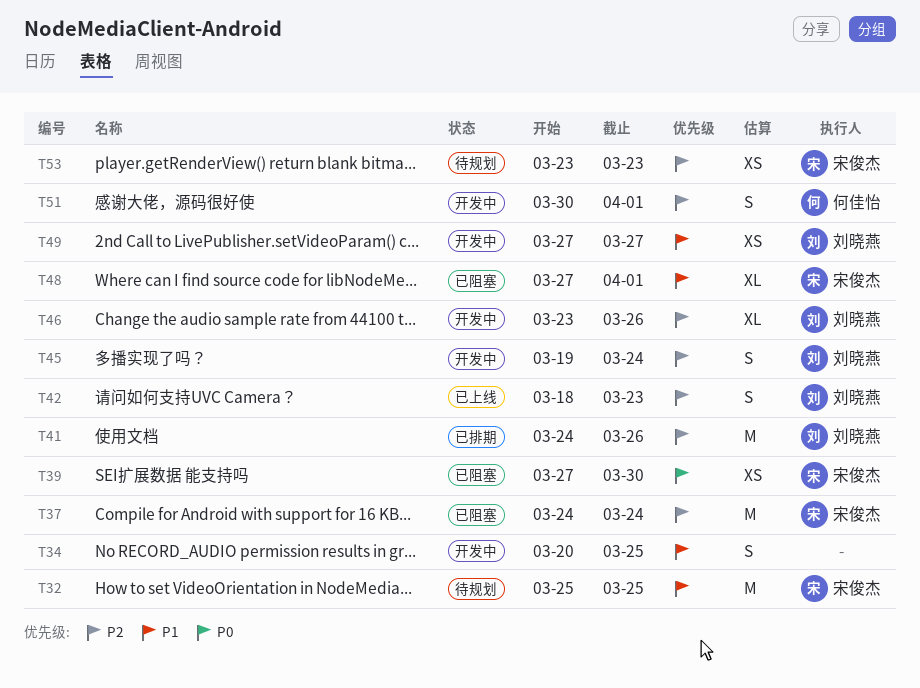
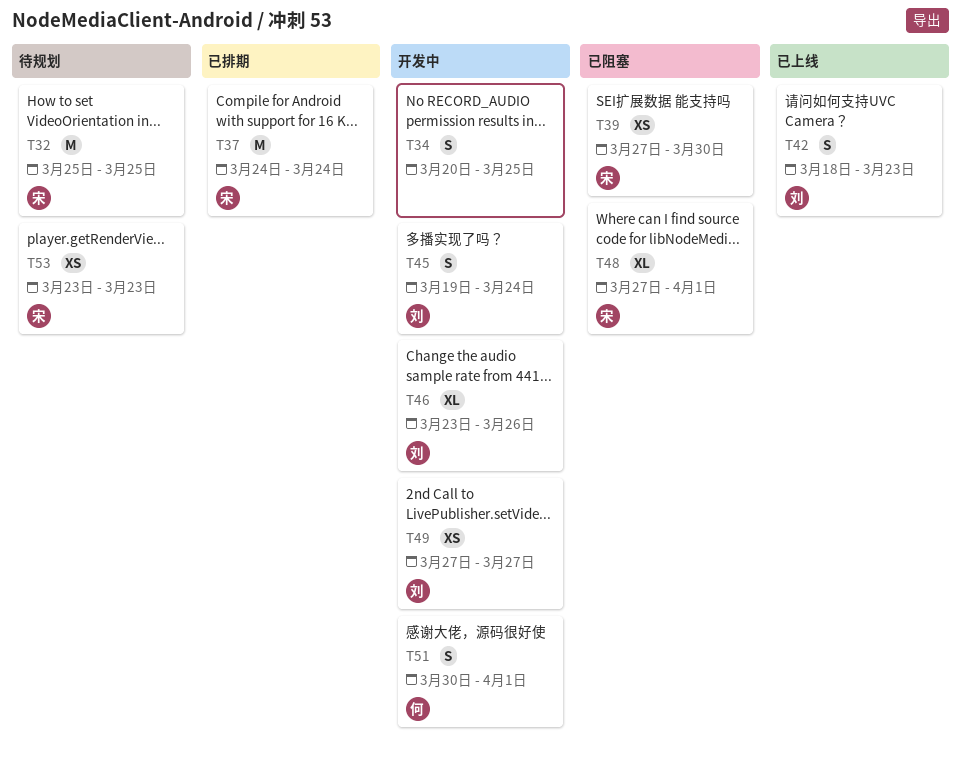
T37, status: 已阻塞 -> 已排期
T41: present -> none

